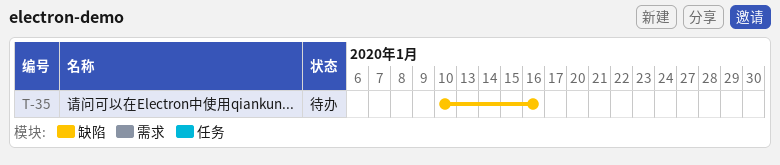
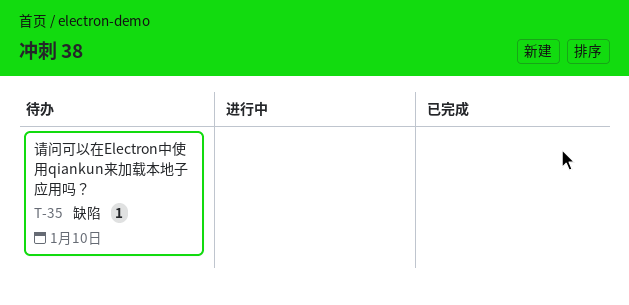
T-35, due: Jan 16 -> Jan 10

